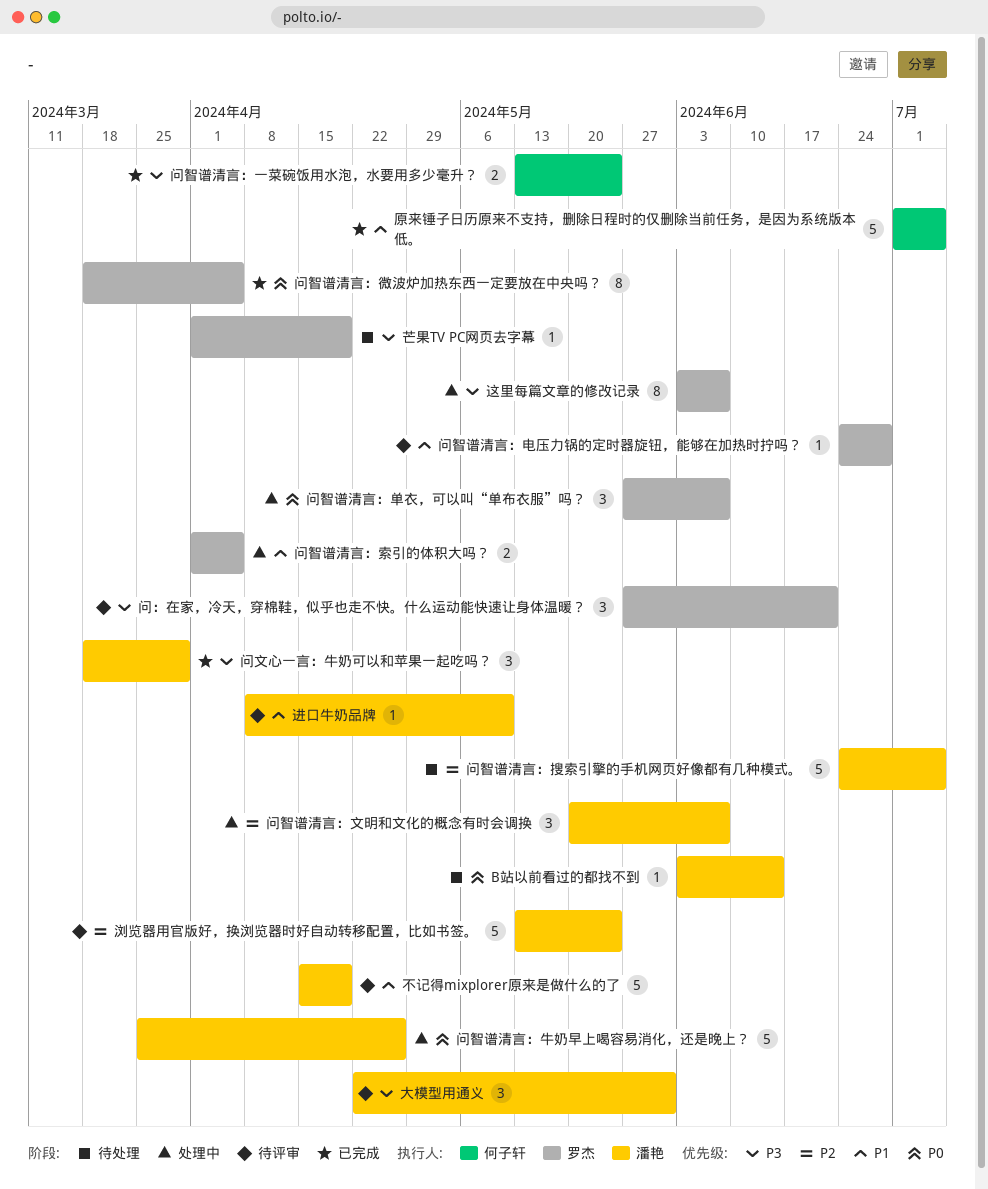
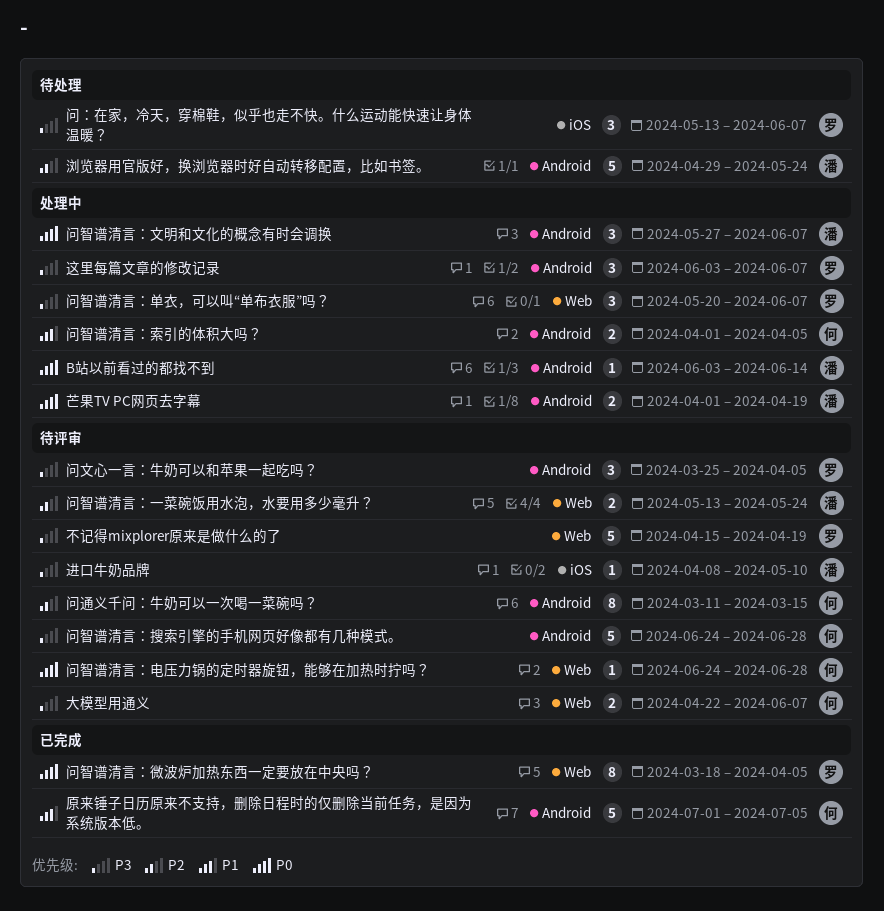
B站以前看过的都找不到, status: 待处理 -> 处理中
不记得mixplorer原来是做什么的了, owner: 潘艳 -> 罗杰
不记得mixplorer原来是做什么的了, priority: P1 -> P3
大模型用通义, owner: 潘艳 -> 何子轩
大模型用通义, estimate: 3 -> 2
大模型用通义, due: May 31 -> Jun 7
浏览器用官版好，换浏览器时好自动转移配置，比如书签。, status: 待评审 -> 待处理
浏览器用官版好，换浏览器时好自动转移配置，比如书签。, start: May 13 -> Apr 29
芒果TV PC网页去字幕, status: 待处理 -> 处理中
芒果TV PC网页去字幕, owner: 罗杰 -> 潘艳
芒果TV PC网页去字幕, priority: P3 -> P0
芒果TV PC网页去字幕, estimate: 1 -> 2
这里每篇文章的修改记录, estimate: 8 -> 3
进口牛奶品牌, priority: P1 -> P3
问文心一言：牛奶可以和苹果一起吃吗？, status: 已完成 -> 待评审
问文心一言：牛奶可以和苹果一起吃吗？, owner: 潘艳 -> 罗杰
问文心一言：牛奶可以和苹果一起吃吗？, start: Mar 18 -> Mar 25
问文心一言：牛奶可以和苹果一起吃吗？, due: Mar 29 -> Apr 5
问智谱清言：一菜碗饭用水泡，水要用多少毫升？, status: 已完成 -> 待评审
问智谱清言：一菜碗饭用水泡，水要用多少毫升？, owner: 何子轩 -> 潘艳
问智谱清言：一菜碗饭用水泡，水要用多少毫升？, priority: P3 -> P2
问智谱清言：单衣，可以叫“单布衣服”吗？, priority: P0 -> P3
问智谱清言：单衣，可以叫“单布衣服”吗？, start: May 27 -> May 20
问智谱清言：搜索引擎的手机网页好像都有几种模式。, status: 待处理 -> 待评审
问智谱清言：搜索引擎的手机网页好像都有几种模式。, owner: 潘艳 -> 何子轩
问智谱清言：搜索引擎的手机网页好像都有几种模式。, priority: P2 -> P3
问智谱清言：搜索引擎的手机网页好像都有几种模式。, due: Jul 5 -> Jun 28
问智谱清言：文明和文化的概念有时会调换, priority: P2 -> P0
问智谱清言：文明和文化的概念有时会调换, start: May 20 -> May 27
问智谱清言：牛奶早上喝容易消化，还是晚上？: present -> none
问智谱清言：电压力锅的定时器旋钮，能够在加热时拧吗？, owner: 罗杰 -> 何子轩
问智谱清言：电压力锅的定时器旋钮，能够在加热时拧吗？, priority: P1 -> P0
问智谱清言：索引的体积大吗？, owner: 罗杰 -> 何子轩
问通义千问：牛奶可以一次喝一菜碗吗？: none -> present
问：在家，冷天，穿棉鞋，似乎也走不快。什么运动能快速让身体温暖？, status: 待评审 -> 待处理
问：在家，冷天，穿棉鞋，似乎也走不快。什么运动能快速让身体温暖？, start: May 27 -> May 13
问：在家，冷天，穿棉鞋，似乎也走不快。什么运动能快速让身体温暖？, due: Jun 21 -> Jun 7

